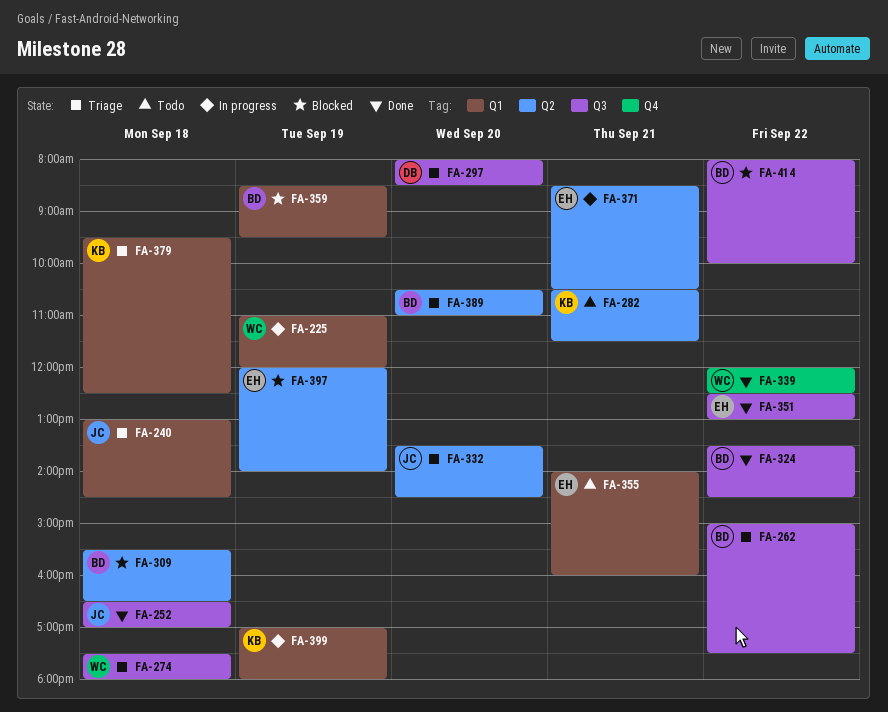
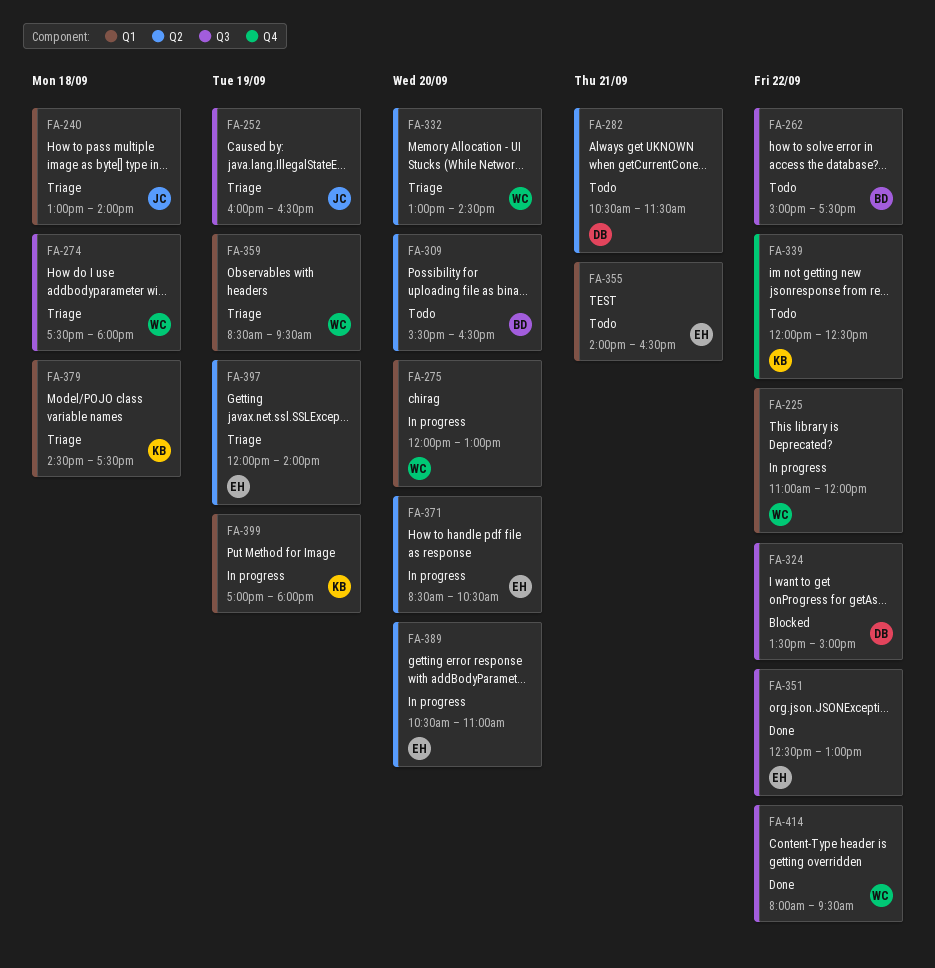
FA-225, day: Sep 19 -> Sep 22
FA-240, ends: 14:30 -> 14:00
FA-252, status: Done -> Triage
FA-252, day: Sep 18 -> Sep 19
FA-252, begins: 16:30 -> 16:00
FA-252, ends: 17:00 -> 16:30
FA-262, status: Triage -> Todo
FA-275: none -> present
FA-282, owner: KB -> DB
FA-297: present -> none
FA-309, status: Blocked -> Todo
FA-309, day: Sep 18 -> Sep 20
FA-324, status: Done -> Blocked
FA-324, owner: BD -> DB
FA-324, ends: 14:30 -> 15:00
FA-332, owner: JC -> WC
FA-332, begins: 13:30 -> 13:00
FA-339, status: Done -> Todo
FA-339, owner: WC -> KB
FA-355, ends: 16:00 -> 16:30
FA-359, status: Blocked -> Triage
FA-359, owner: BD -> WC
FA-371, day: Sep 21 -> Sep 20
FA-379, begins: 09:30 -> 14:30
FA-379, ends: 12:30 -> 17:30
FA-389, status: Triage -> In progress
FA-389, owner: BD -> EH
FA-397, status: Blocked -> Triage
FA-414, status: Blocked -> Done
FA-414, owner: BD -> WC
FA-414, ends: 10:00 -> 09:30

